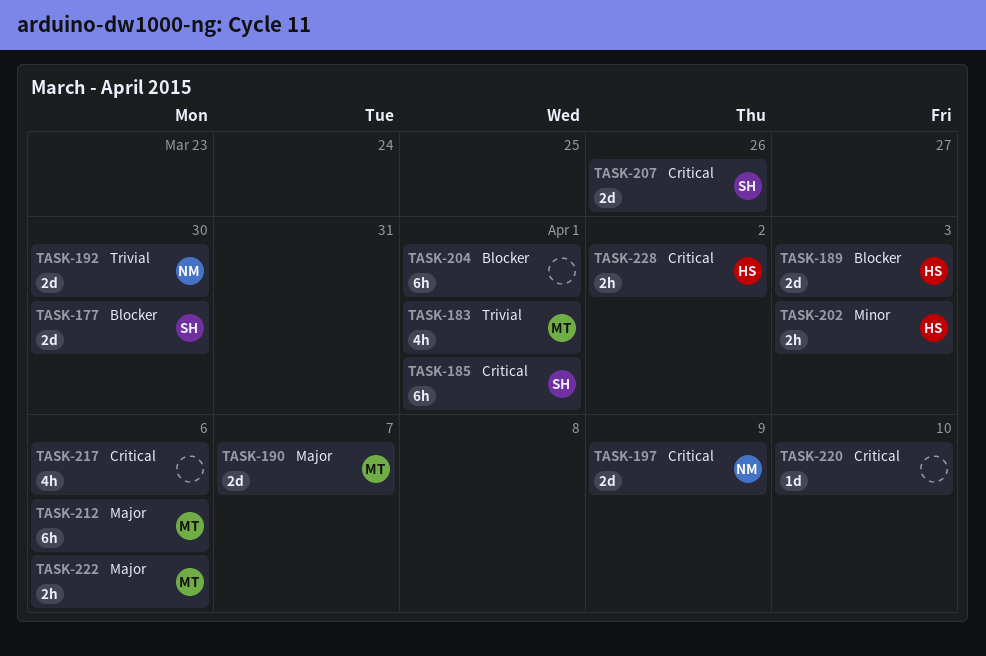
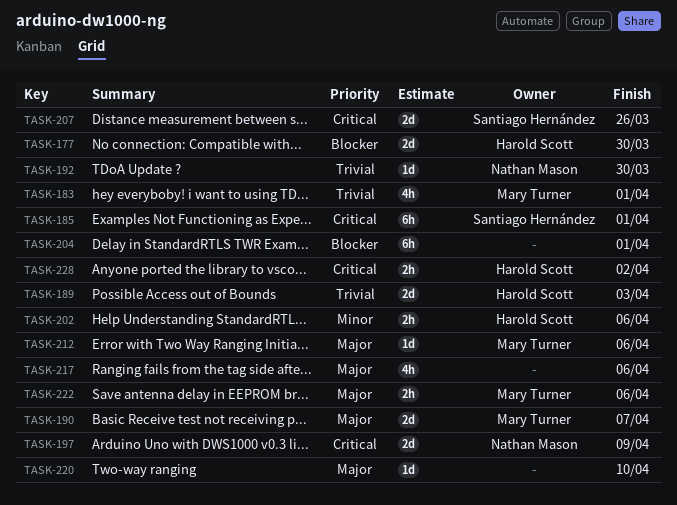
TASK-177, owner: Santiago Hernández -> Harold Scott
TASK-189, priority: Blocker -> Trivial
TASK-192, estimate: 2d -> 1d
TASK-202, due: Apr 3 -> Apr 6
TASK-212, estimate: 6h -> 1d
TASK-217, priority: Critical -> Major
TASK-220, priority: Critical -> Major

